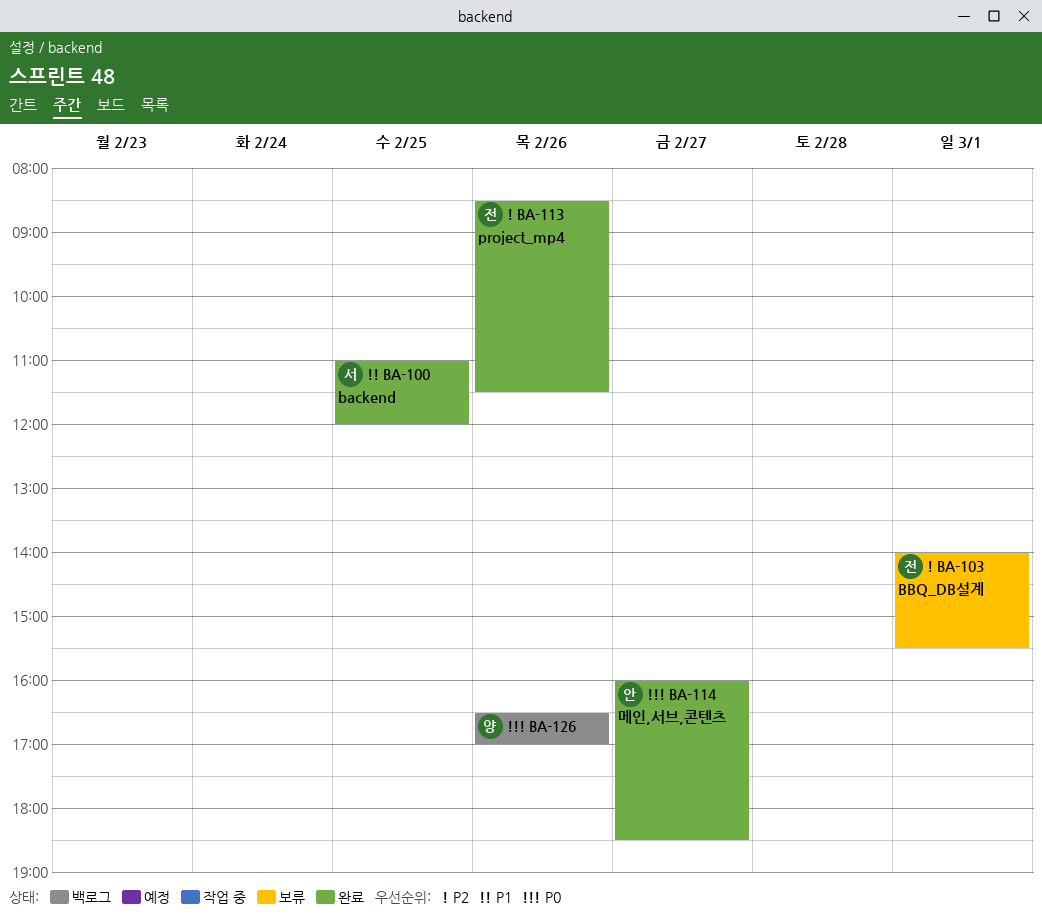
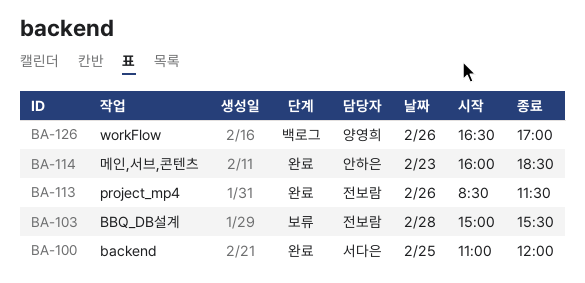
BA-103, day: Mar 1 -> Feb 28
BA-103, begins: 14:00 -> 15:00
BA-114, day: Feb 27 -> Feb 23

